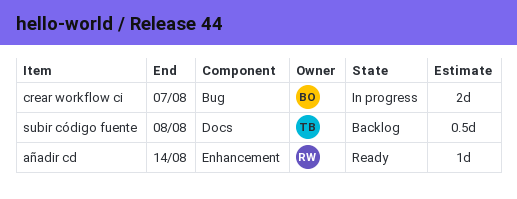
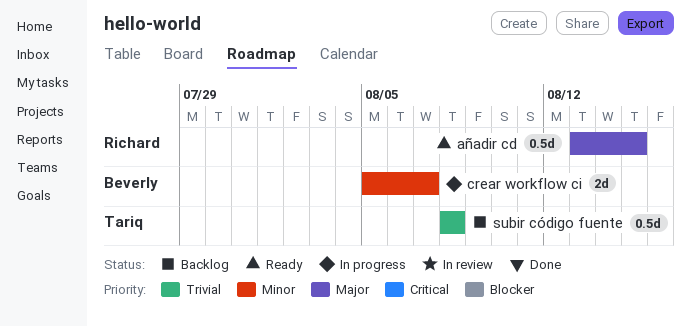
añadir cd, estimate: 1d -> 0.5d
añadir cd, due: Aug 14 -> Aug 15

